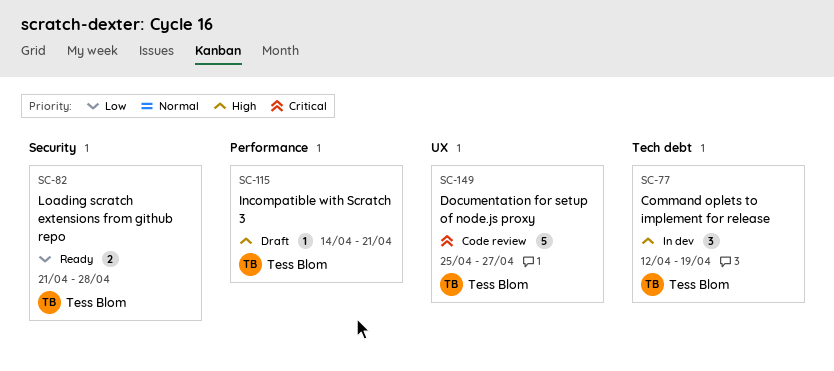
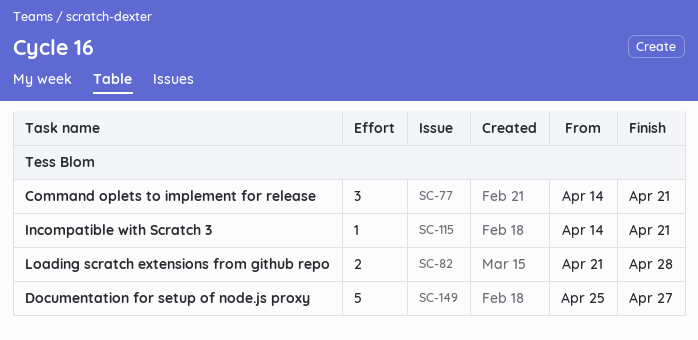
SC-77, start: Apr 12 -> Apr 14
SC-77, due: Apr 19 -> Apr 21

